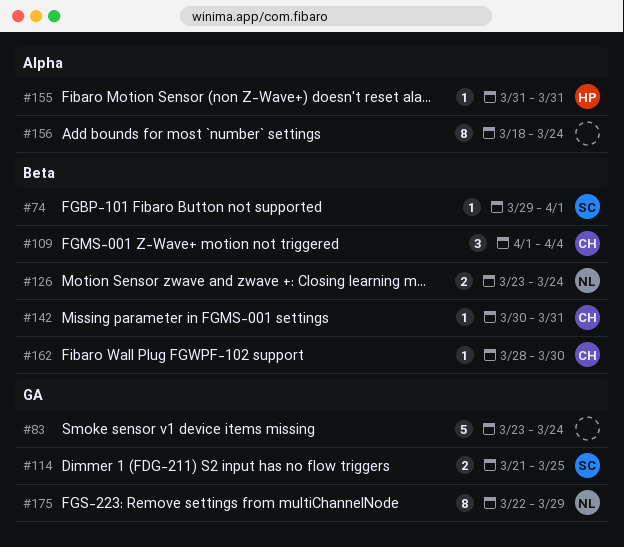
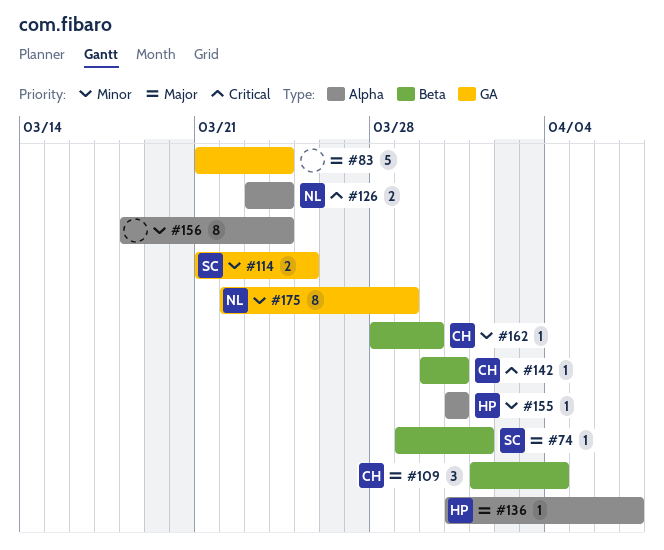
#83, start: Mar 23 -> Mar 21
#126, label: Beta -> Alpha
#136: none -> present

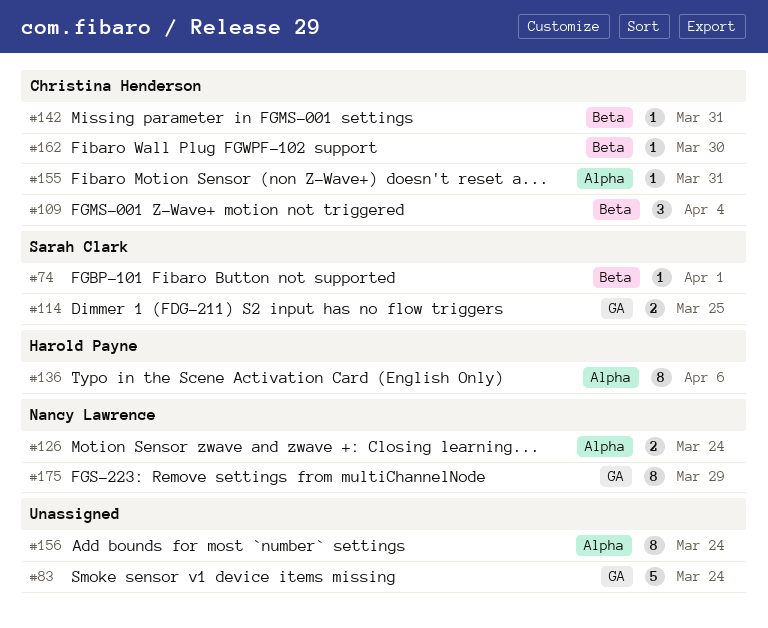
#136, estimate: 1 -> 8
#136, due: Apr 7 -> Apr 6
#155, owner: Harold Payne -> Christina Henderson

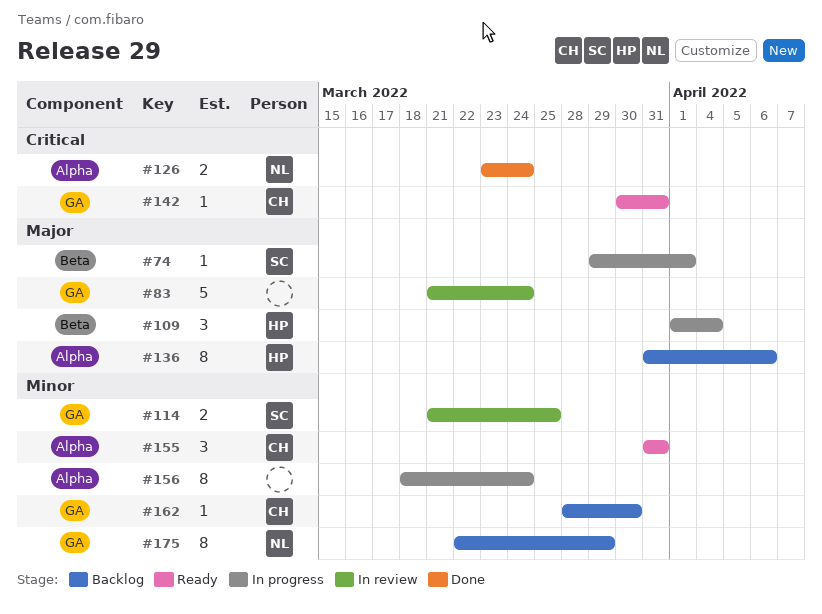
#109, owner: Christina Henderson -> Harold Payne
#142, label: Beta -> GA
#155, estimate: 1 -> 3
#162, label: Beta -> GA

